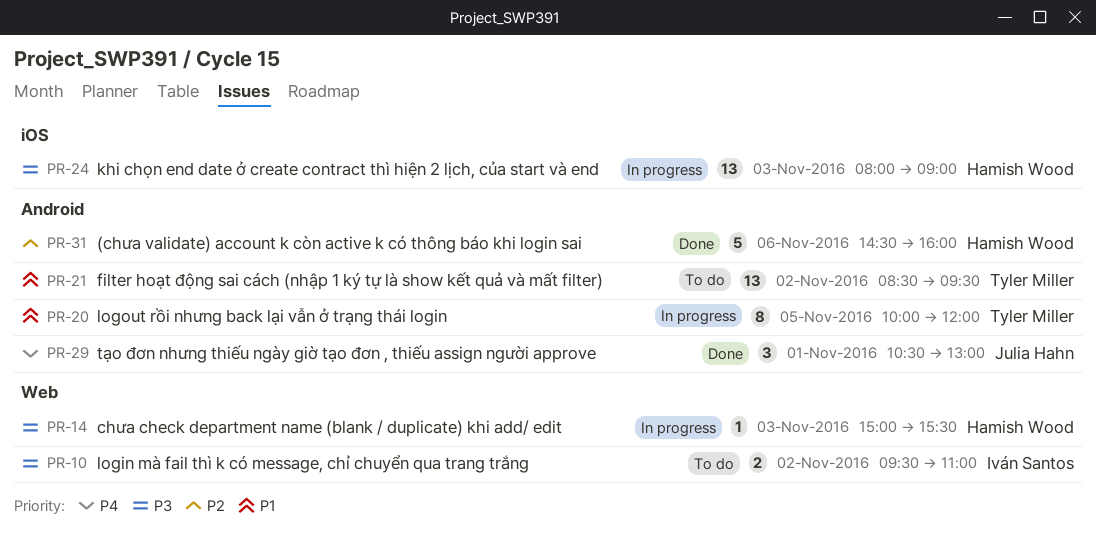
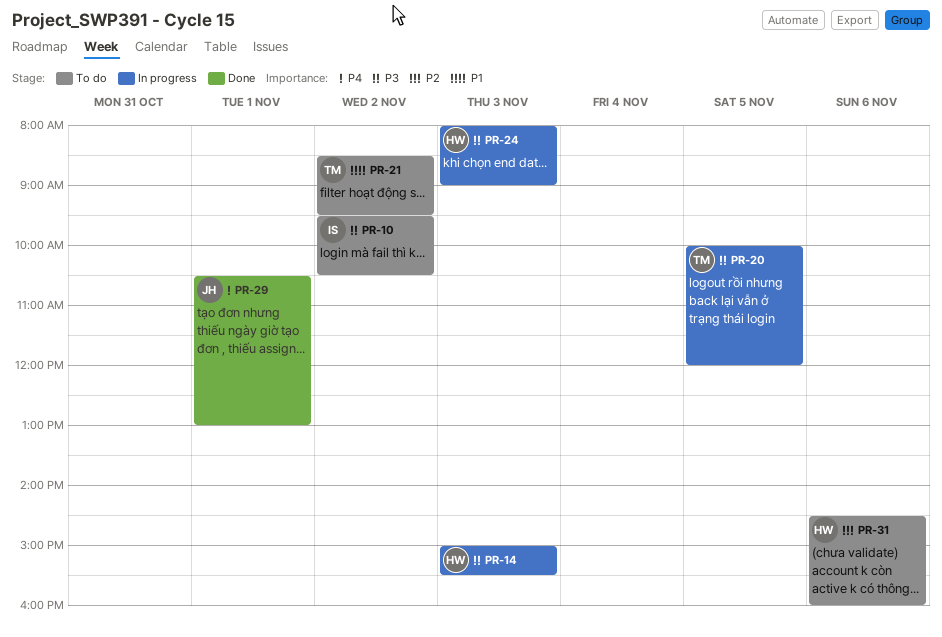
PR-10, ends: 11:00 -> 10:30
PR-20, priority: P1 -> P3
PR-31, status: Done -> To do

